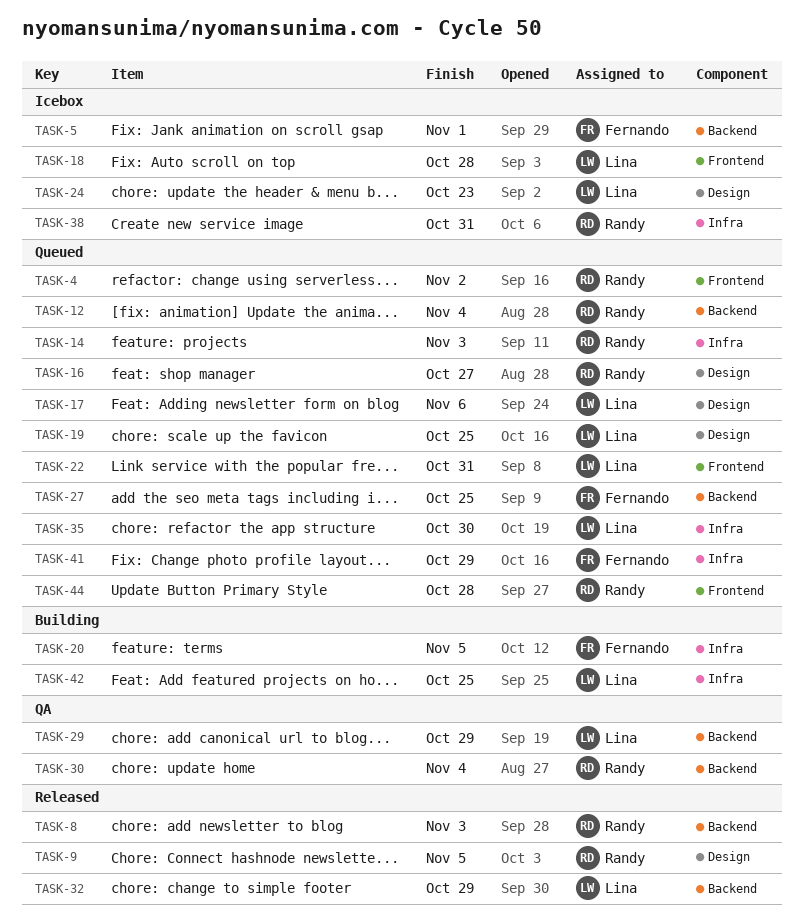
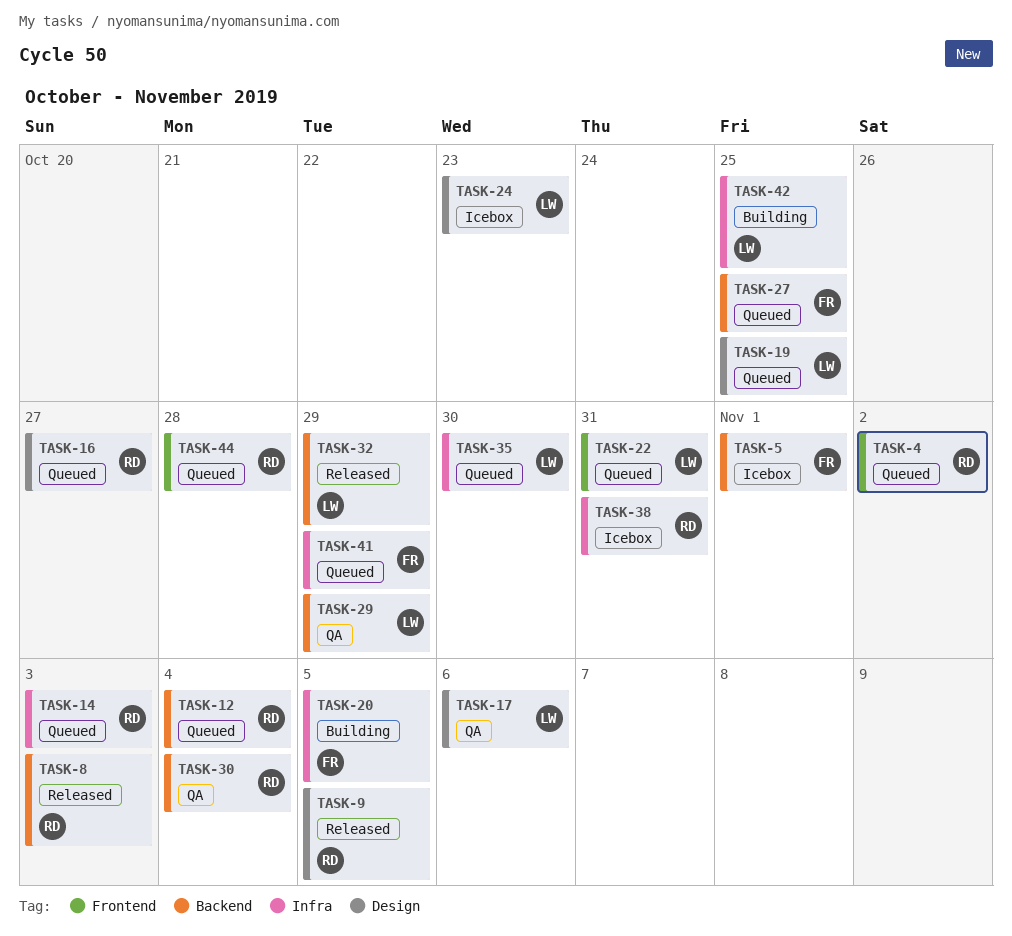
TASK-17, status: Queued -> QA
TASK-18: present -> none

